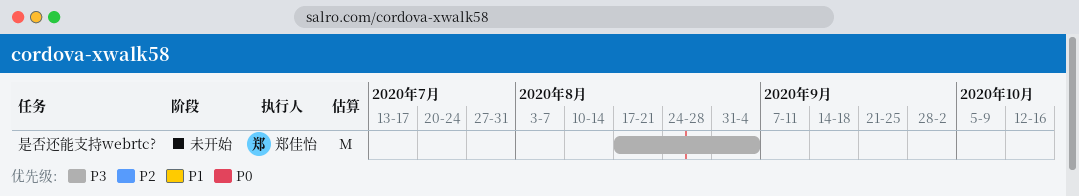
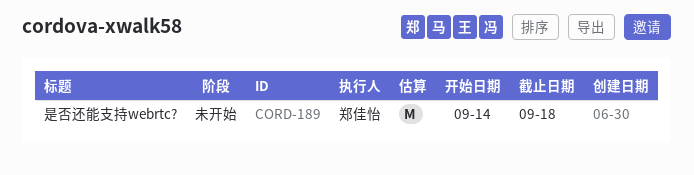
是否还能支持webrtc?, start: Aug 17 -> Sep 14
是否还能支持webrtc?, due: Sep 4 -> Sep 18

